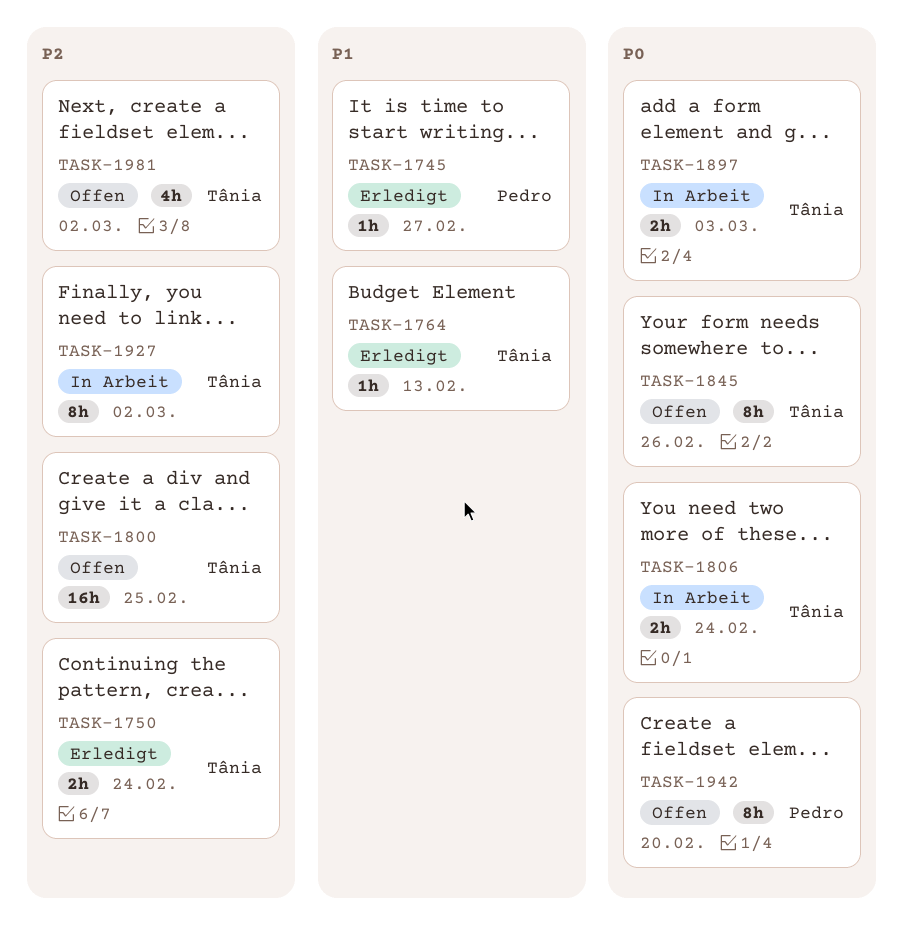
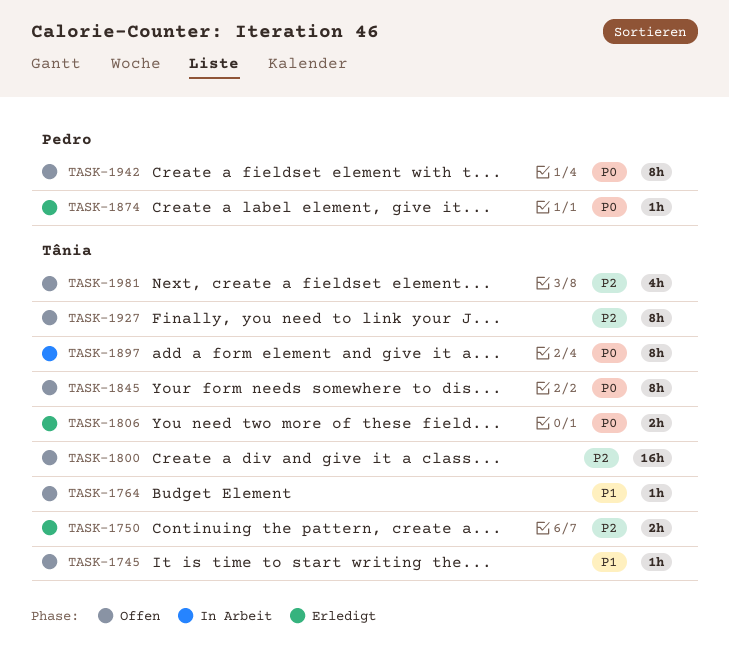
TASK-1745, status: Erledigt -> Offen
TASK-1745, owner: Pedro -> Tânia
TASK-1764, status: Erledigt -> Offen
TASK-1806, status: In Arbeit -> Erledigt
TASK-1874: none -> present
TASK-1897, estimate: 2h -> 8h
TASK-1927, status: In Arbeit -> Offen

